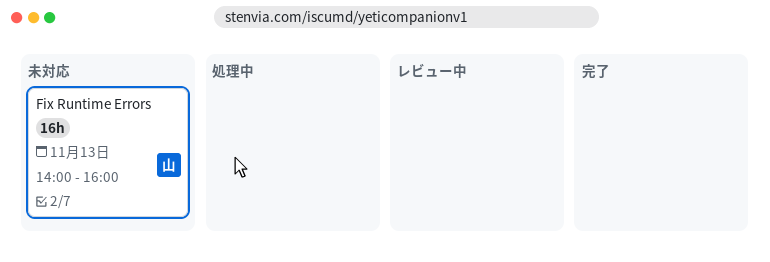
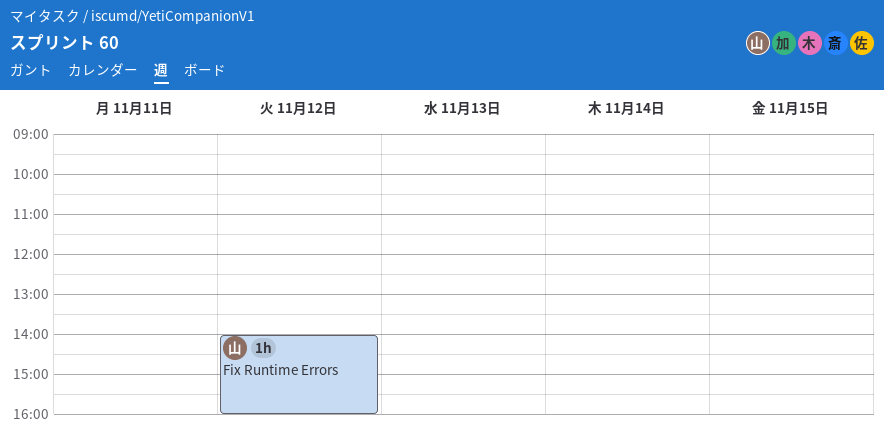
Fix Runtime Errors, estimate: 16h -> 1h
Fix Runtime Errors, day: Nov 13 -> Nov 12

